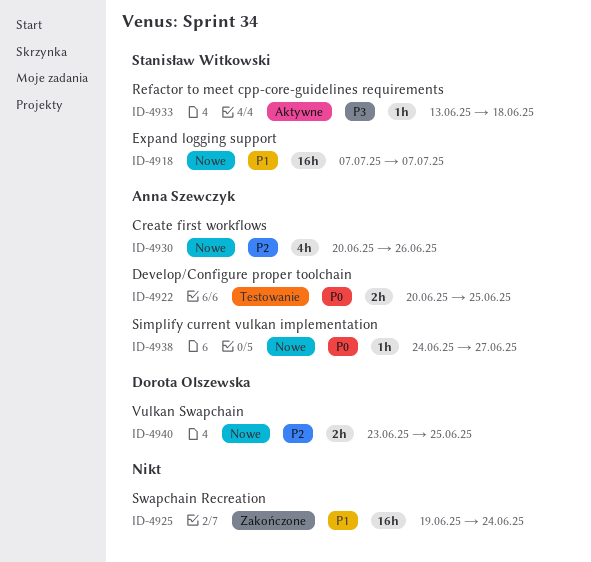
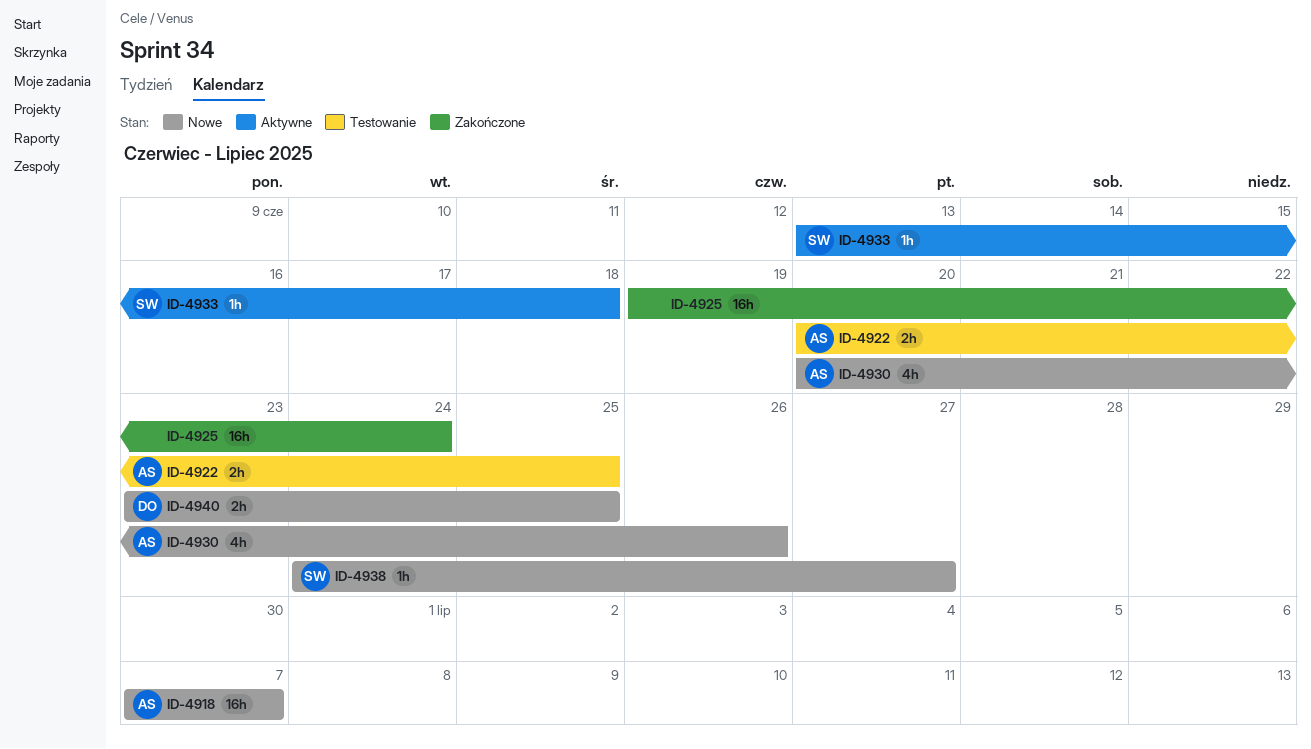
ID-4918, owner: Stanisław Witkowski -> Anna Szewczyk
ID-4938, owner: Anna Szewczyk -> Stanisław Witkowski

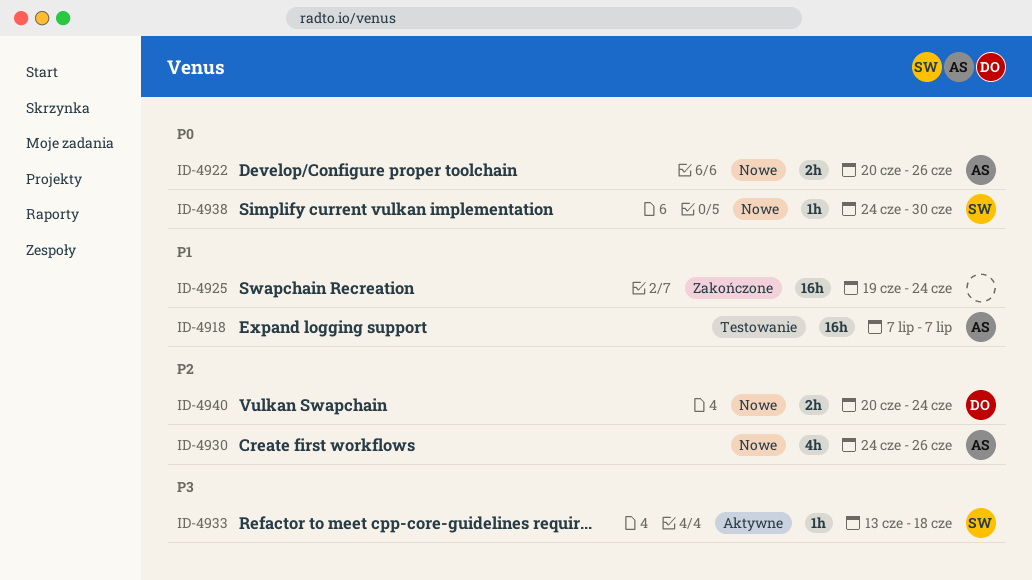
ID-4918, status: Nowe -> Testowanie
ID-4922, status: Testowanie -> Nowe
ID-4922, due: Jun 25 -> Jun 26
ID-4930, start: Jun 20 -> Jun 24
ID-4938, due: Jun 27 -> Jun 30
ID-4940, start: Jun 23 -> Jun 20
ID-4940, due: Jun 25 -> Jun 24

